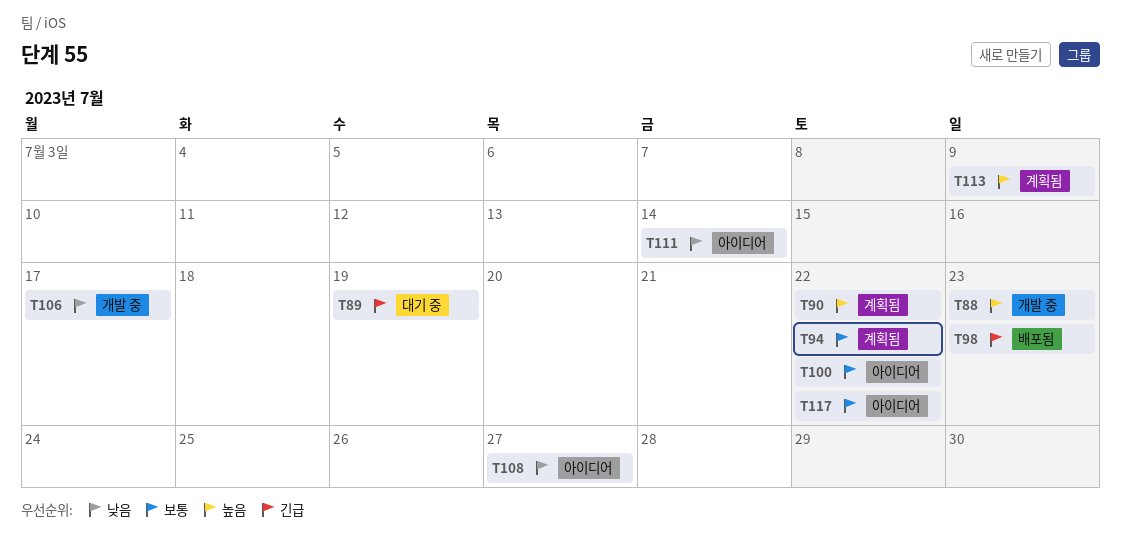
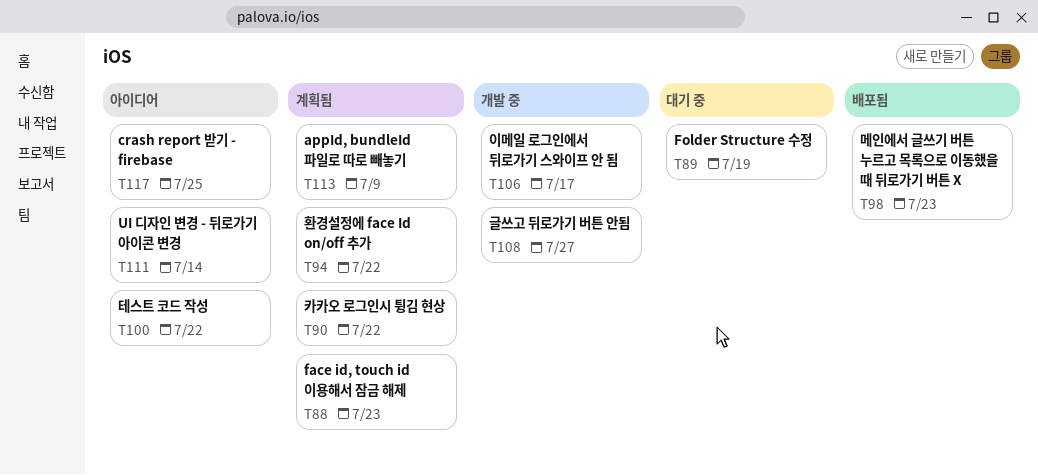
T88, status: 개발 중 -> 계획됨
T108, status: 아이디어 -> 개발 중
T117, due: Jul 22 -> Jul 25

